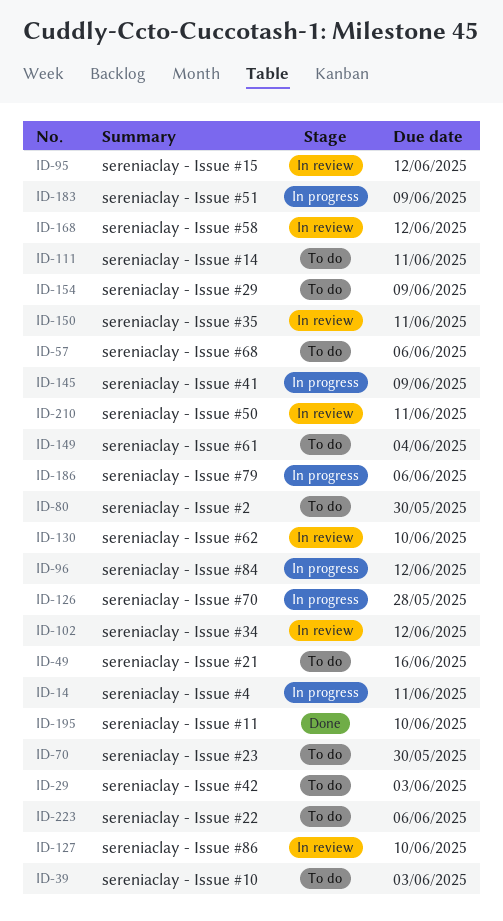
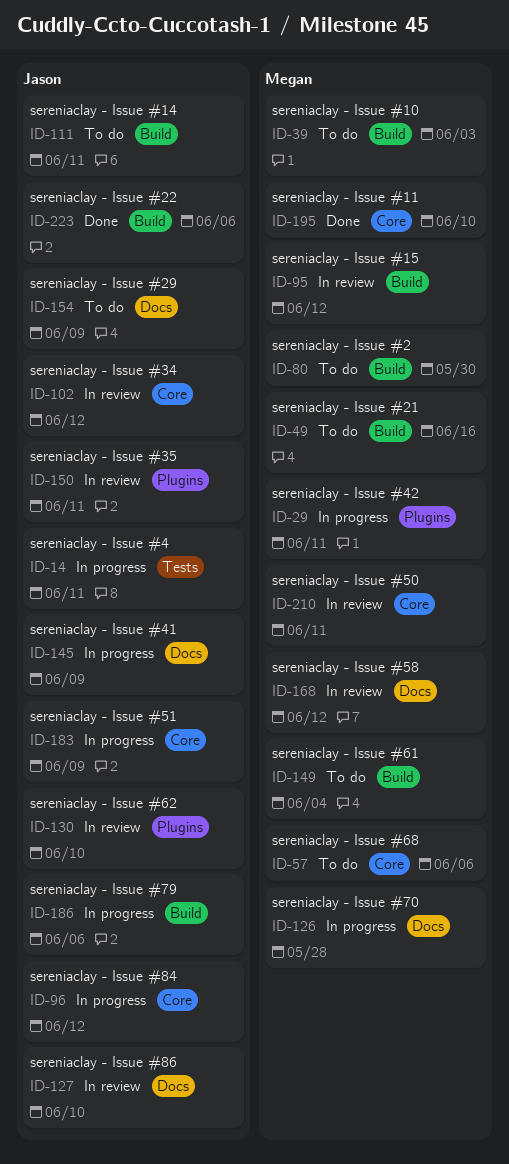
ID-29, status: To do -> In progress
ID-29, due: Jun 3 -> Jun 11
ID-70: present -> none
ID-223, status: To do -> Done

